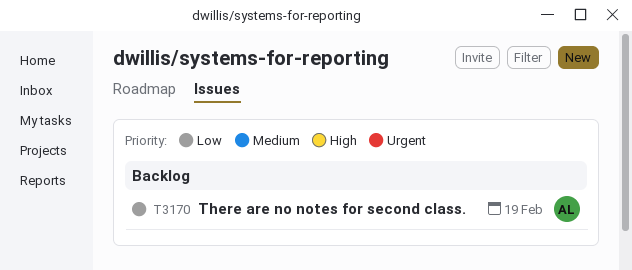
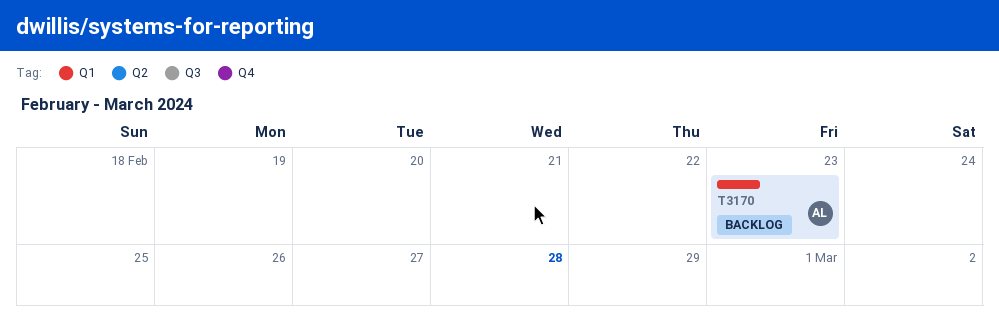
T3170, due: Feb 19 -> Feb 23

